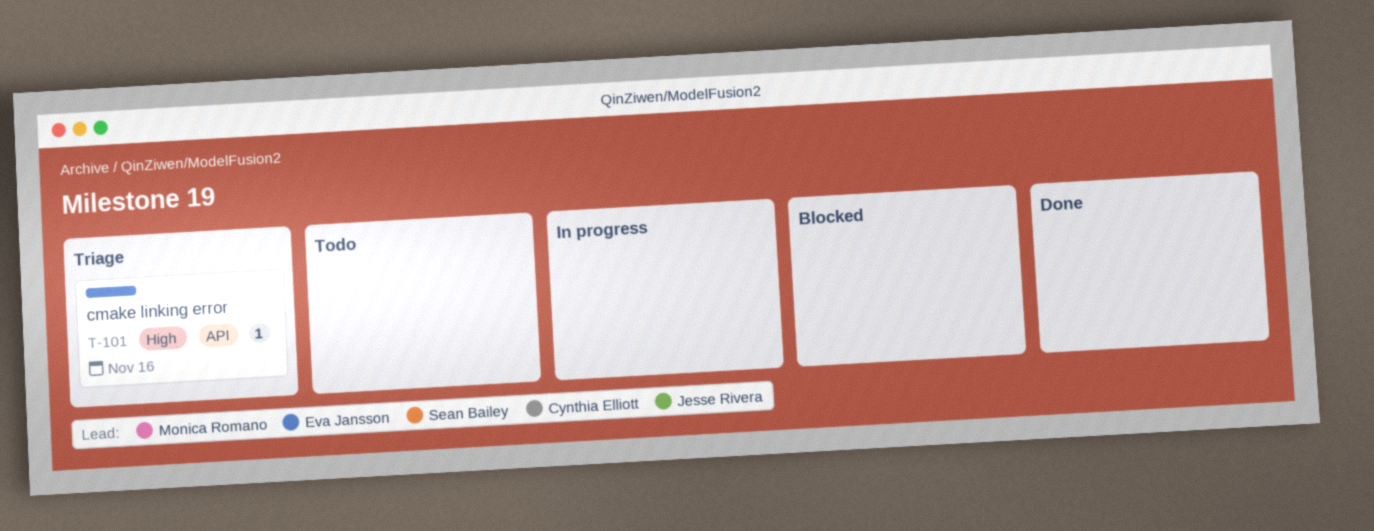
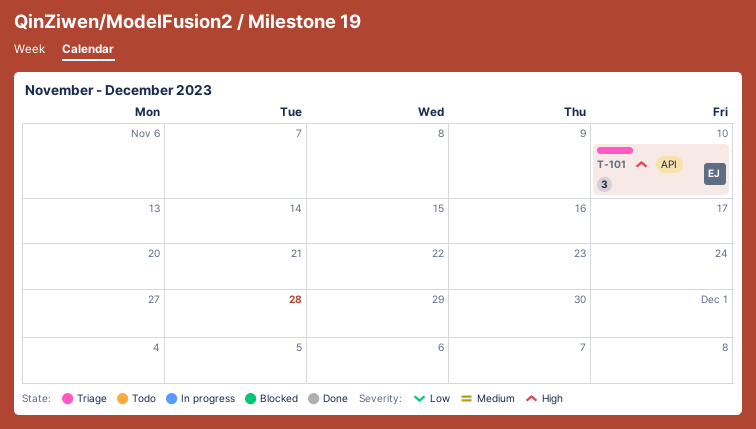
T-101, estimate: 1 -> 3
T-101, due: Nov 16 -> Nov 10

